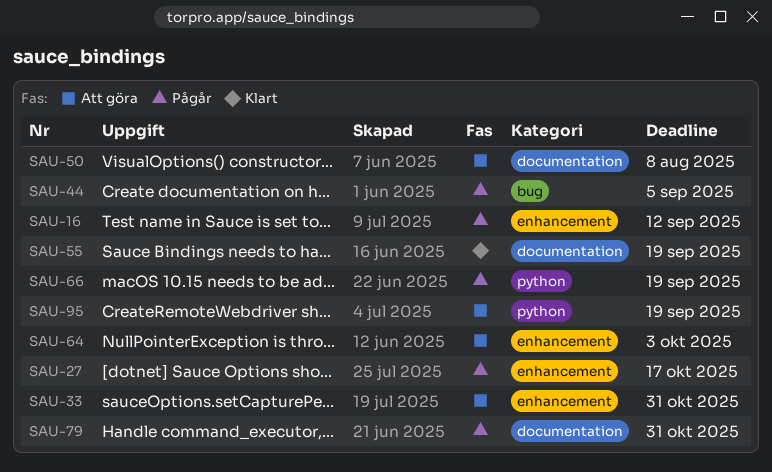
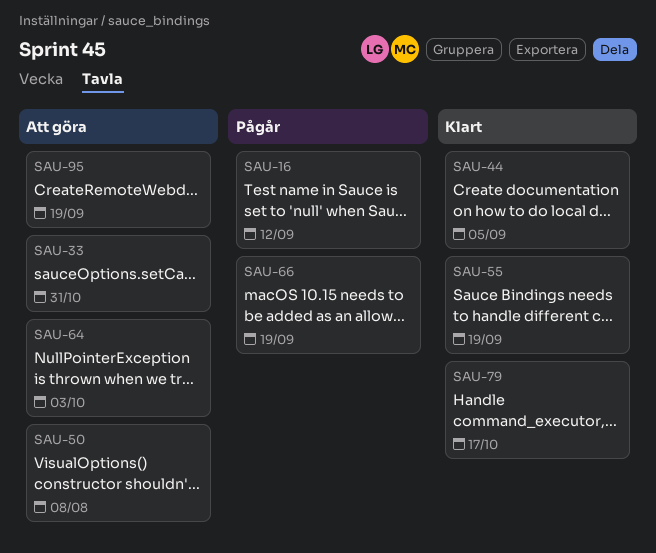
SAU-27: present -> none
SAU-44, status: Pågår -> Klart
SAU-79, status: Pågår -> Klart
SAU-79, due: Oct 31 -> Oct 17

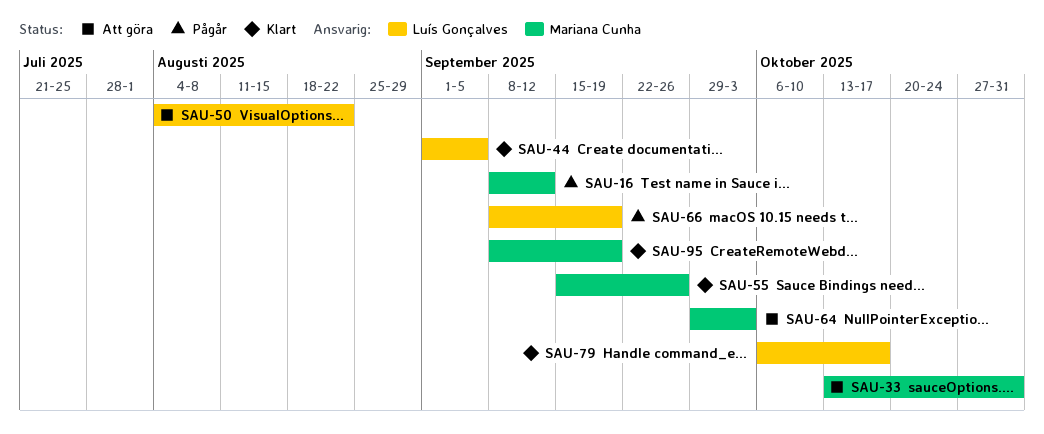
SAU-50, due: Aug 8 -> Aug 22
SAU-55, due: Sep 19 -> Sep 26
SAU-95, status: Att göra -> Klart

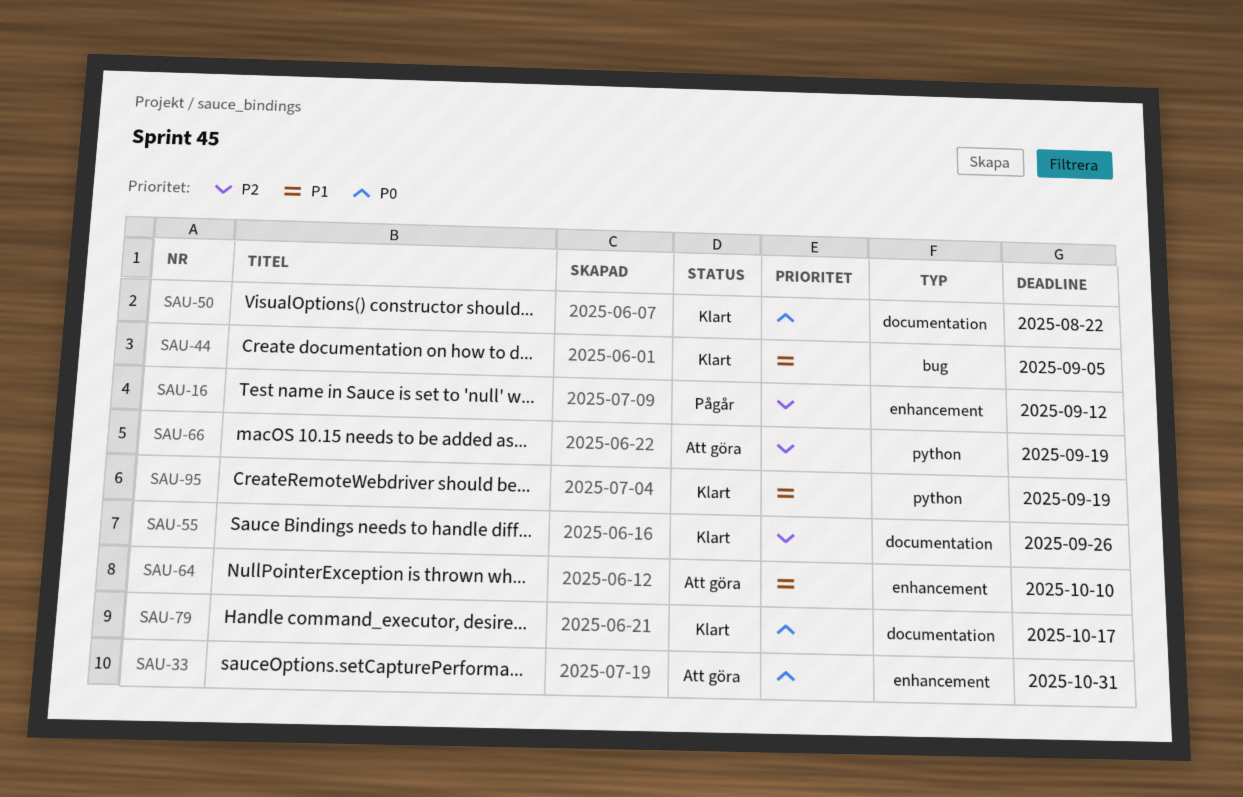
SAU-50, status: Att göra -> Klart
SAU-64, due: Oct 3 -> Oct 10
SAU-66, status: Pågår -> Att göra

